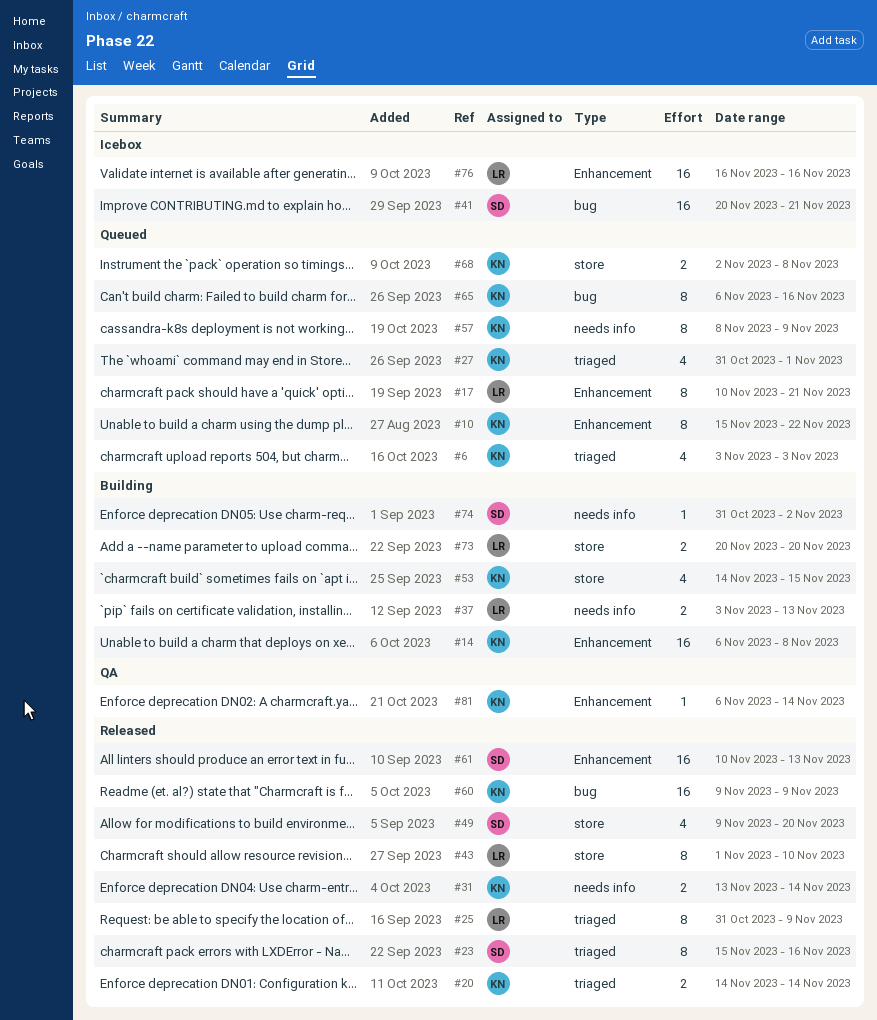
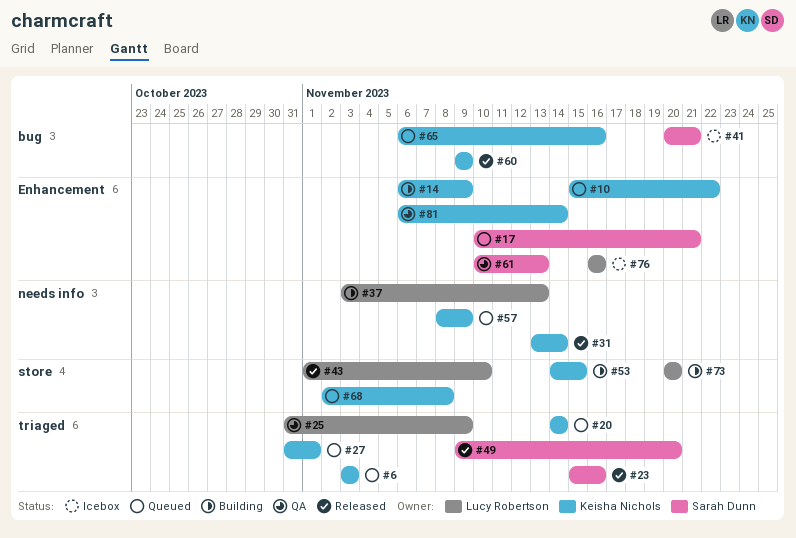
#14, due: Nov 8 -> Nov 9
#17, owner: Lucy Robertson -> Sarah Dunn
#20, status: Released -> Queued
#25, status: Released -> QA
#49, label: store -> triaged
#61, status: Released -> QA
#74: present -> none

